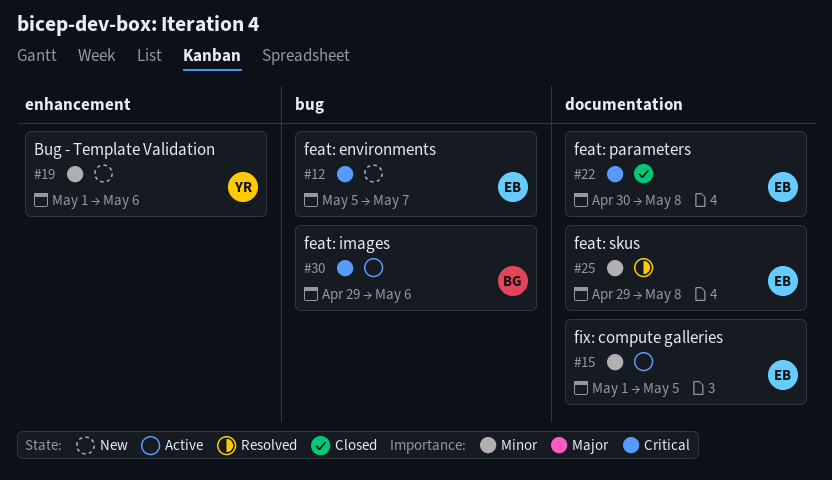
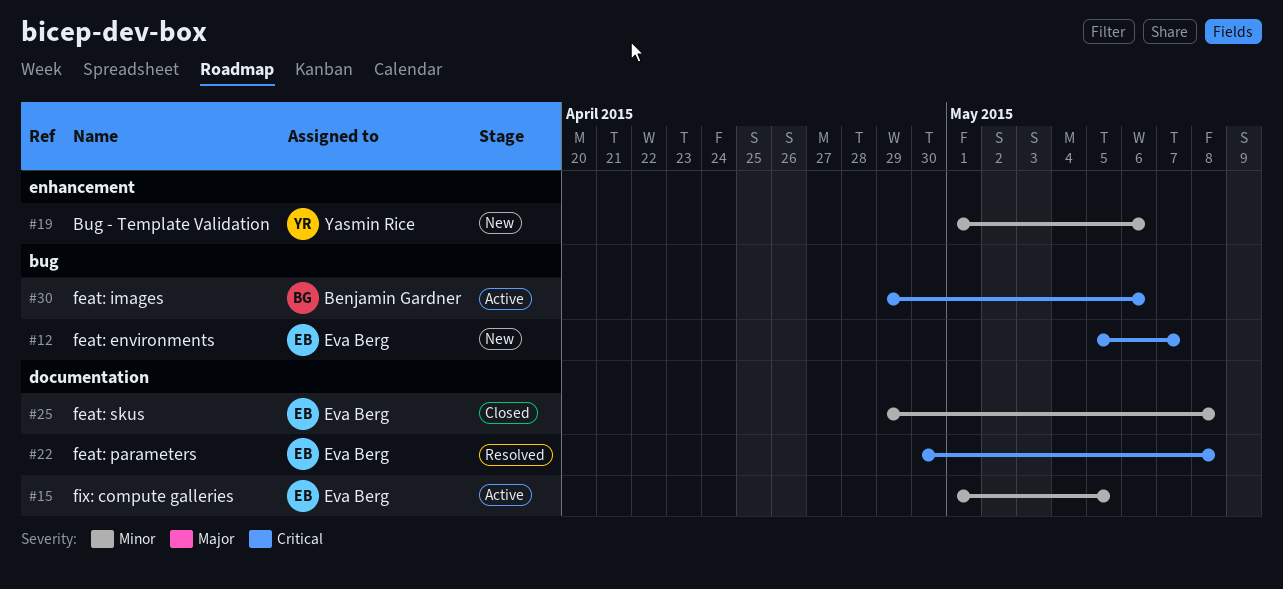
#22, status: Closed -> Resolved
#25, status: Resolved -> Closed

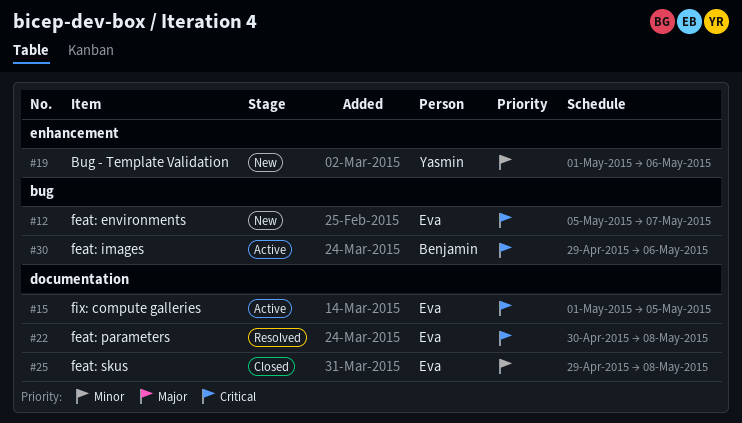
#15, priority: Minor -> Critical

